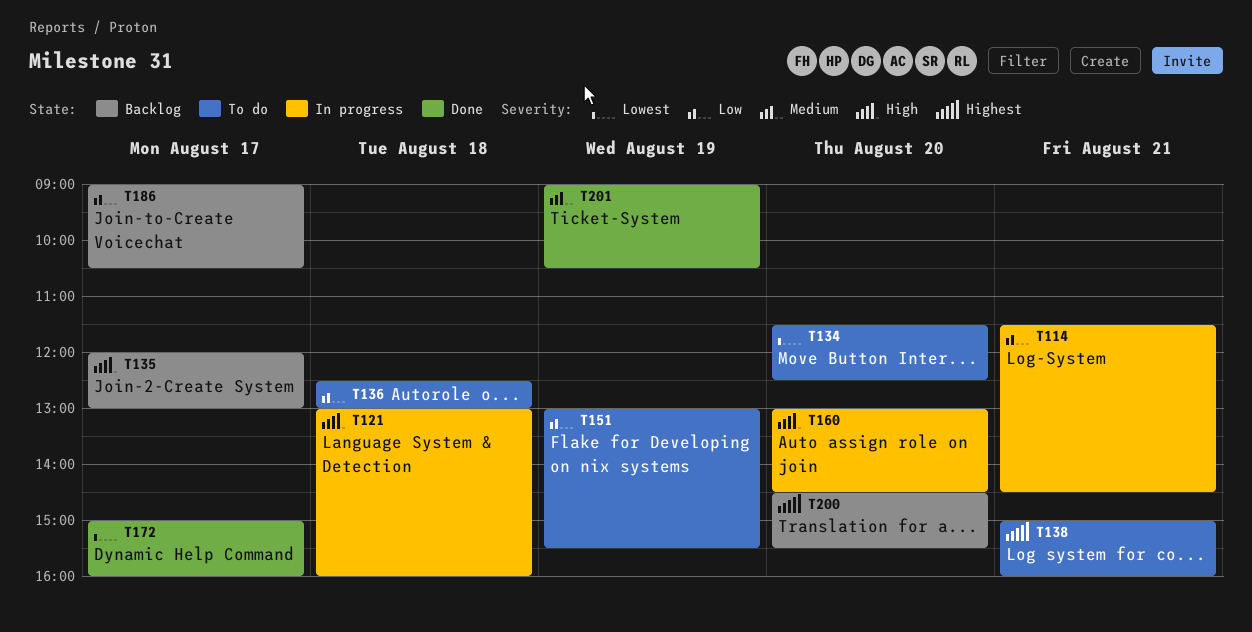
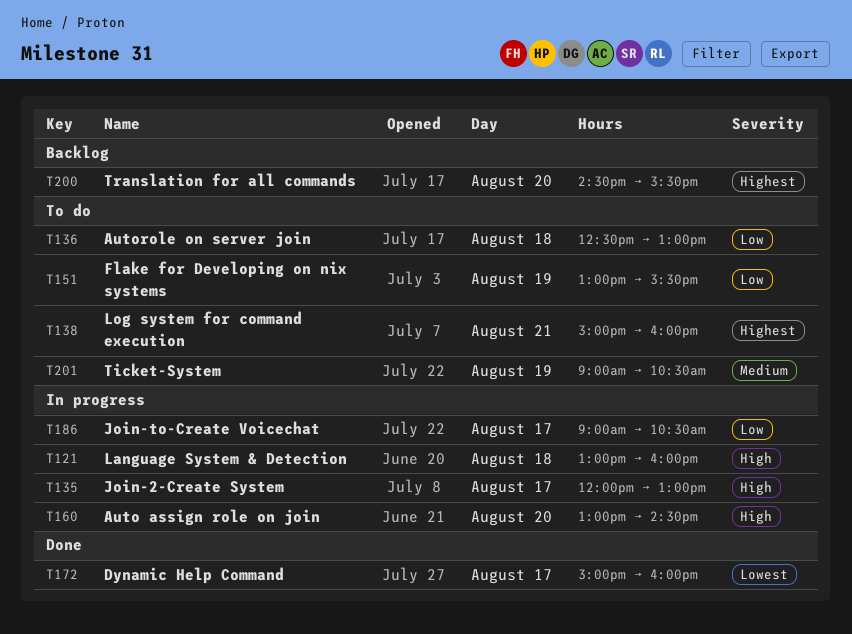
T114: present -> none
T134: present -> none
T135, status: Backlog -> In progress
T186, status: Backlog -> In progress
T201, status: Done -> To do

